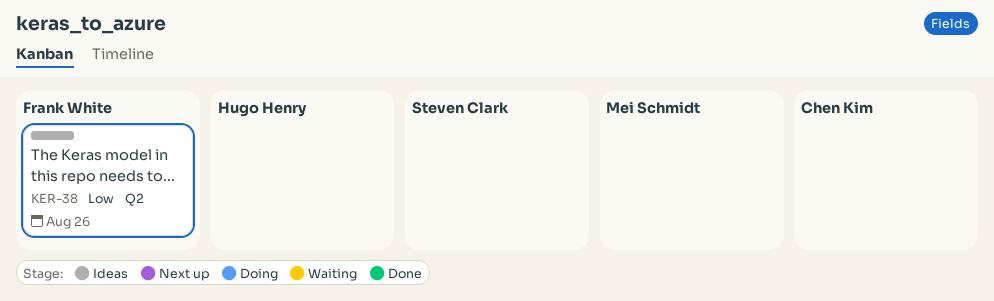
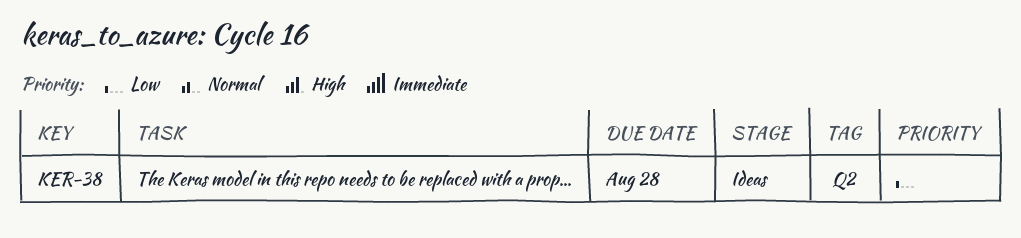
KER-38, due: Aug 26 -> Aug 28

